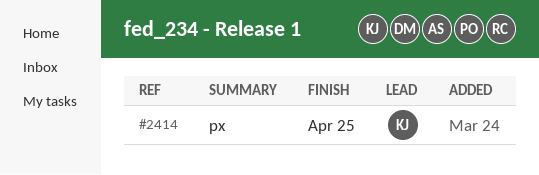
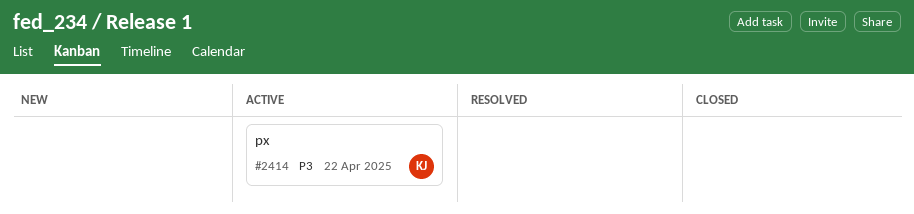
#2414, due: Apr 25 -> Apr 22

